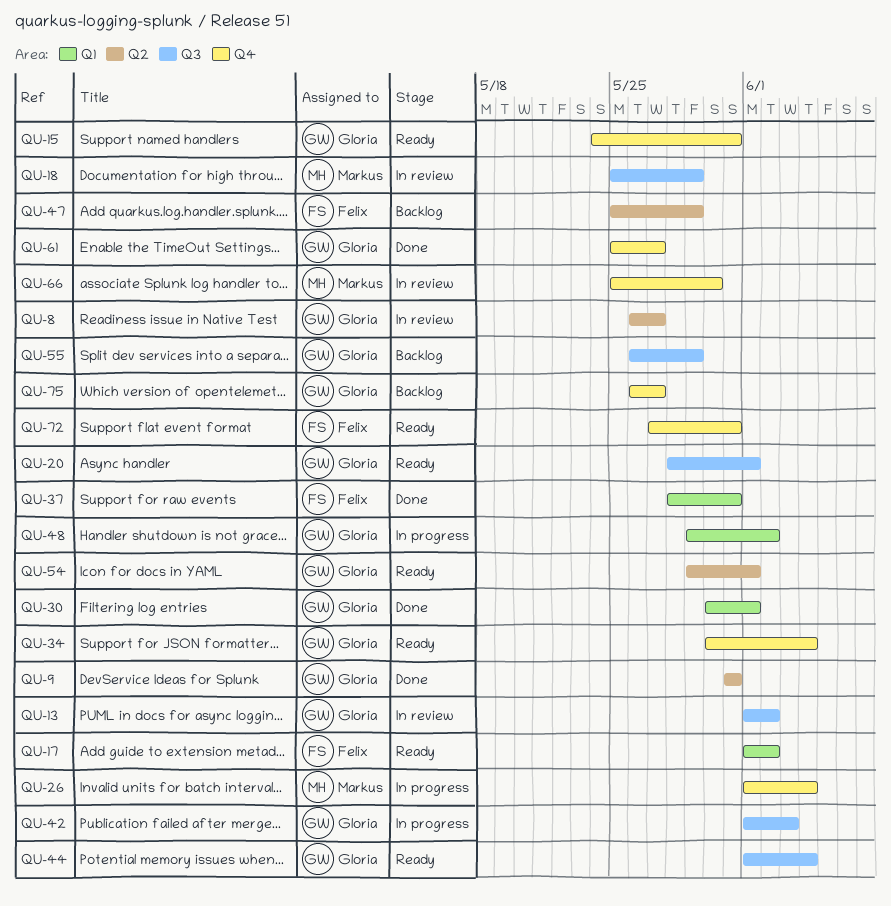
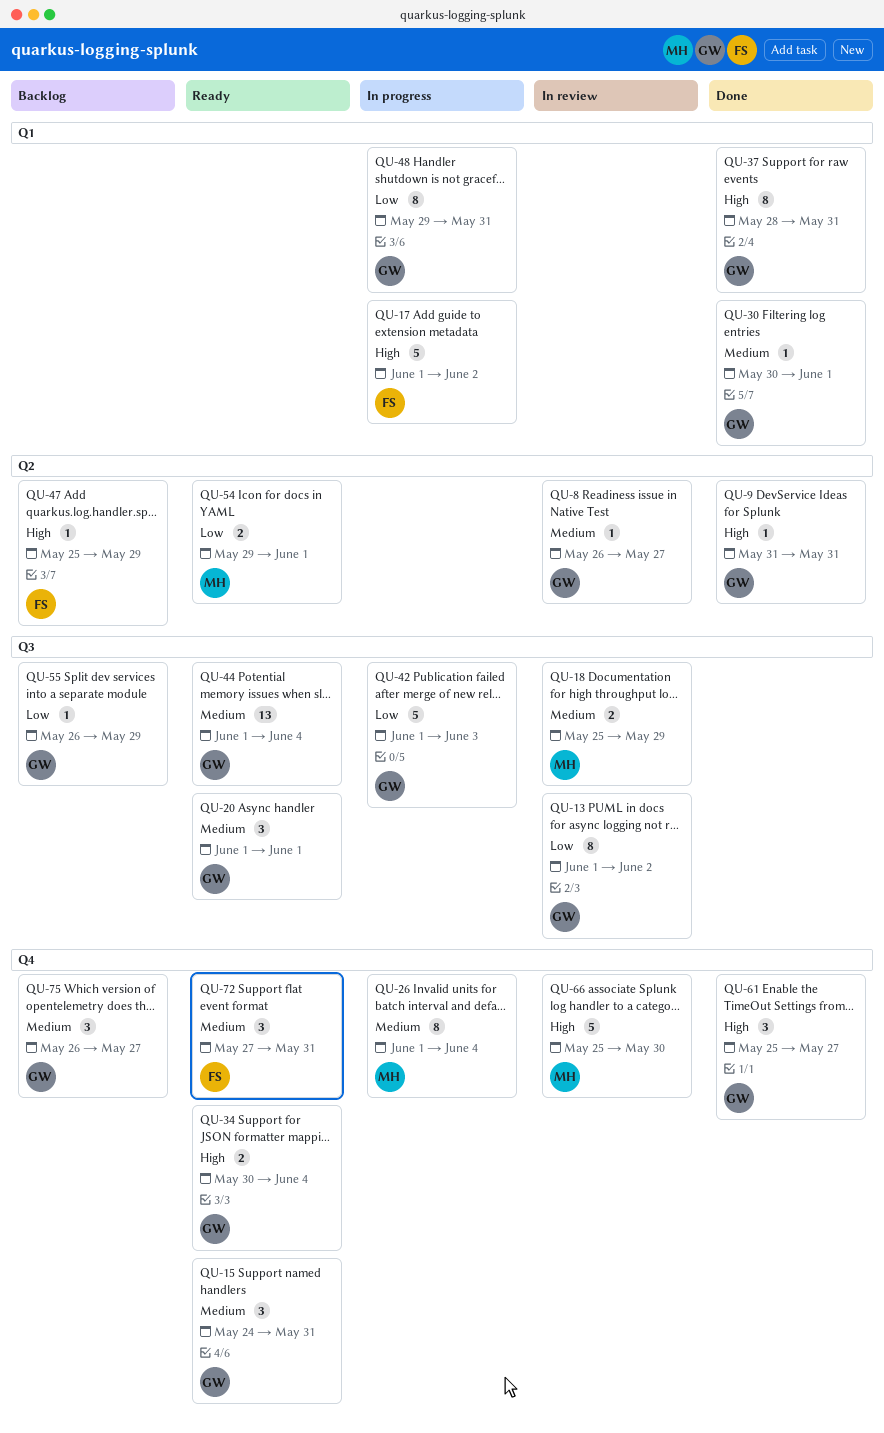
QU-17, status: Ready -> In progress
QU-20, start: May 28 -> Jun 1
QU-37, owner: Felix -> Gloria
QU-48, due: Jun 2 -> May 31
QU-54, owner: Gloria -> Markus

